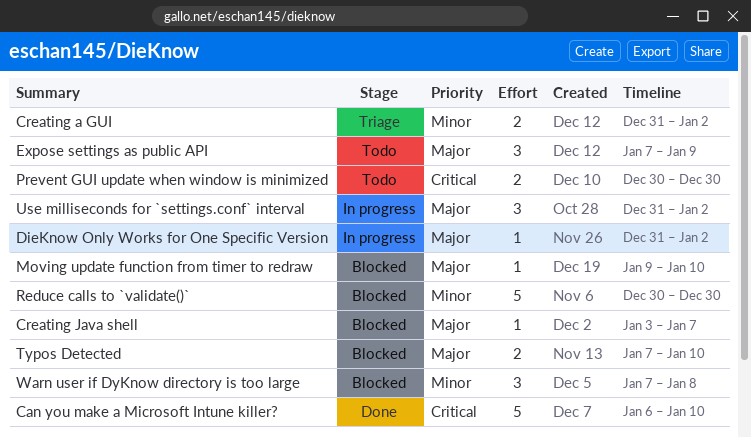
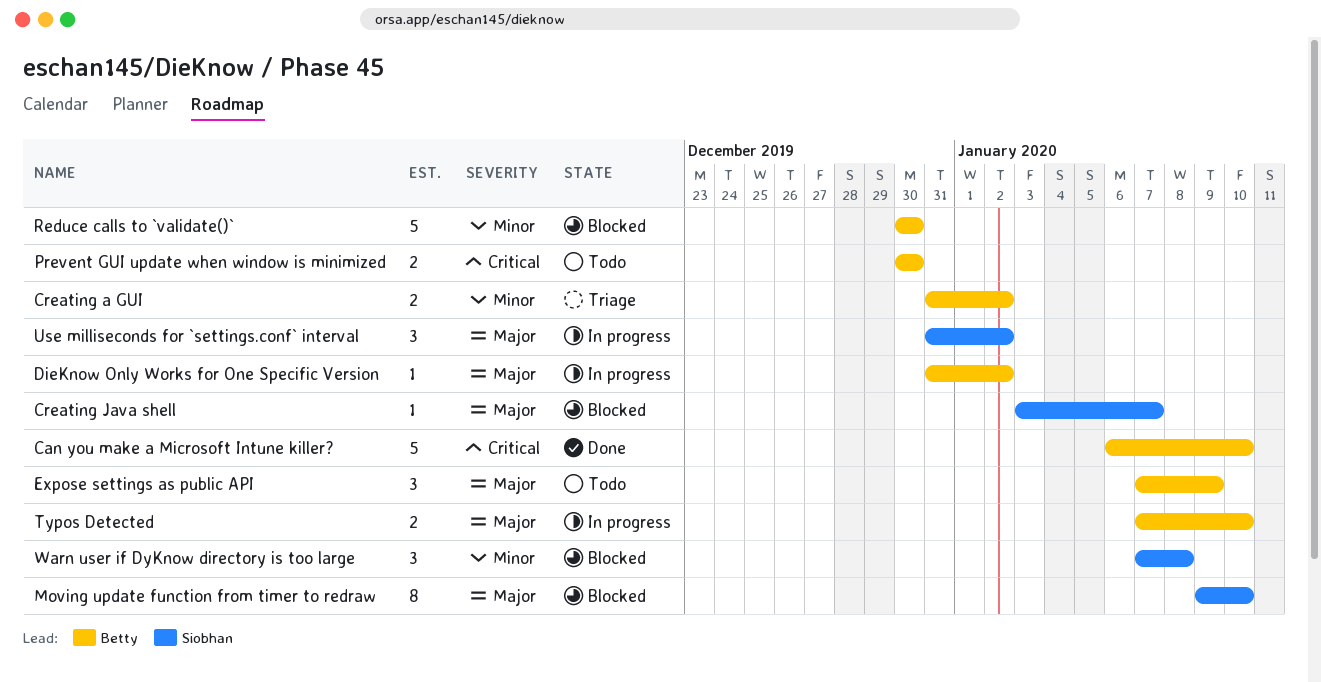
Moving update function from timer to redraw, estimate: 1 -> 8
Typos Detected, status: Blocked -> In progress

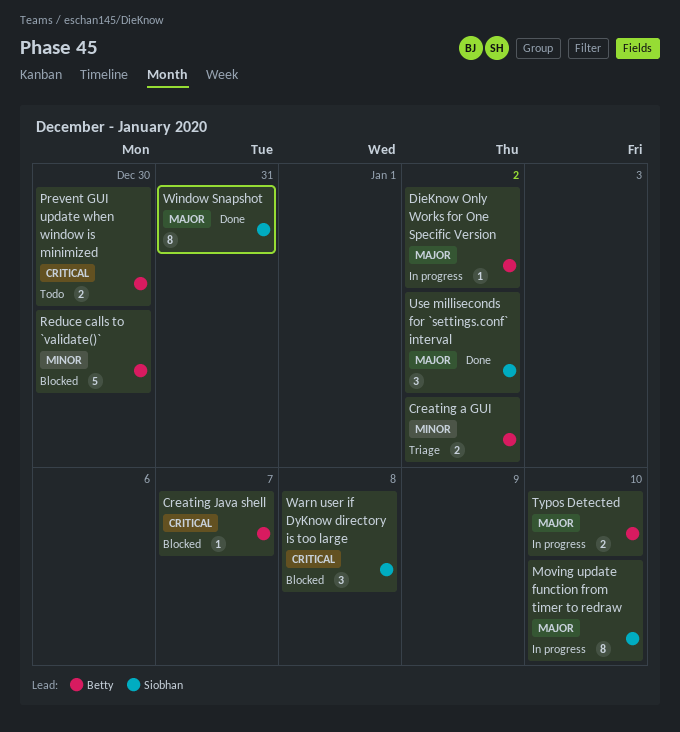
Can you make a Microsoft Intune killer?: present -> none
Creating Java shell, owner: Siobhan -> Betty
Creating Java shell, priority: Major -> Critical
Expose settings as public API: present -> none
Moving update function from timer to redraw, status: Blocked -> In progress
Use milliseconds for `settings.conf` interval, status: In progress -> Done
Warn user if DyKnow directory is too large, priority: Minor -> Critical
Window Snapshot: none -> present

